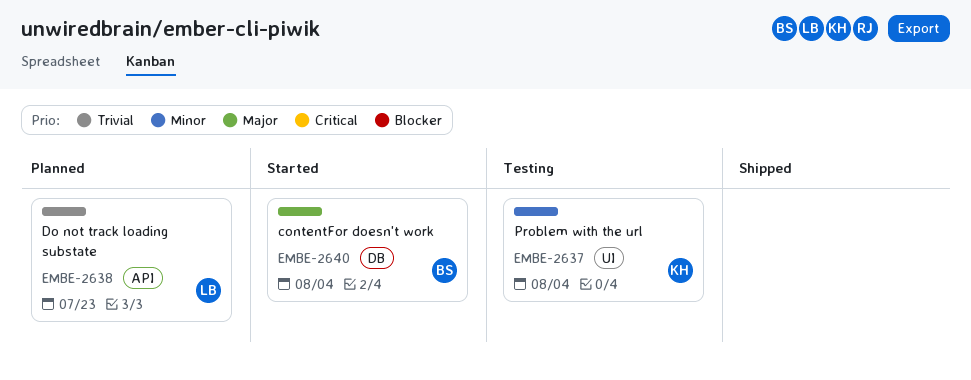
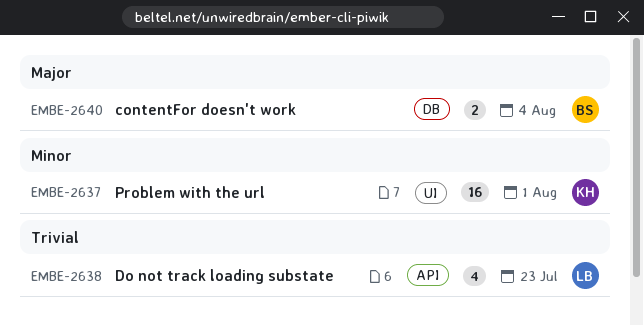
EMBE-2637, due: Aug 4 -> Aug 1

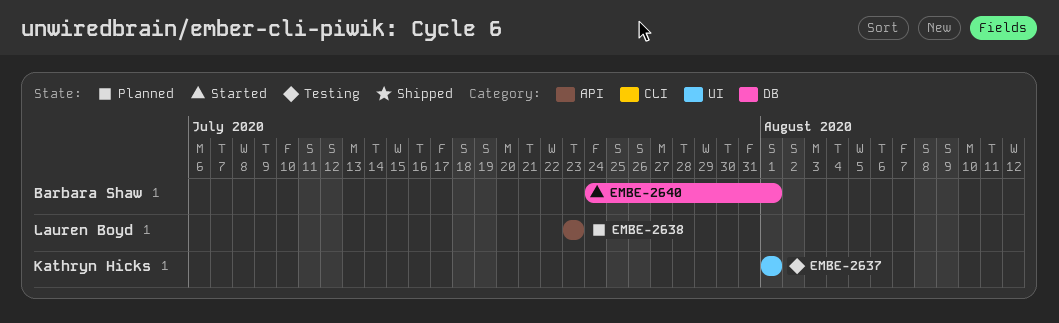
EMBE-2640, due: Aug 4 -> Aug 1

